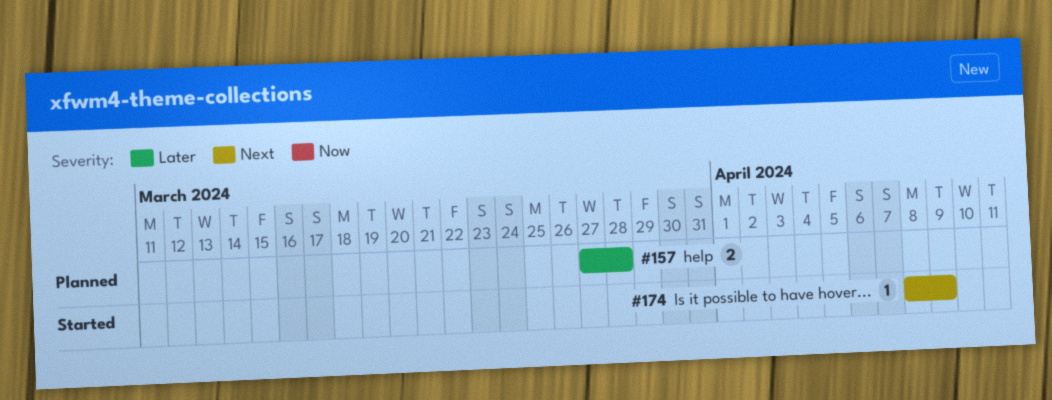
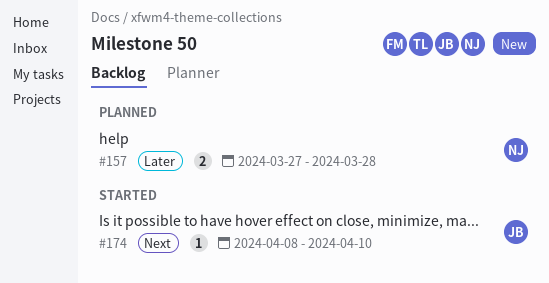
#174, due: Apr 9 -> Apr 10

